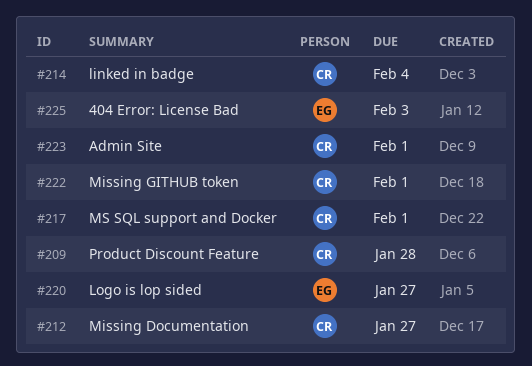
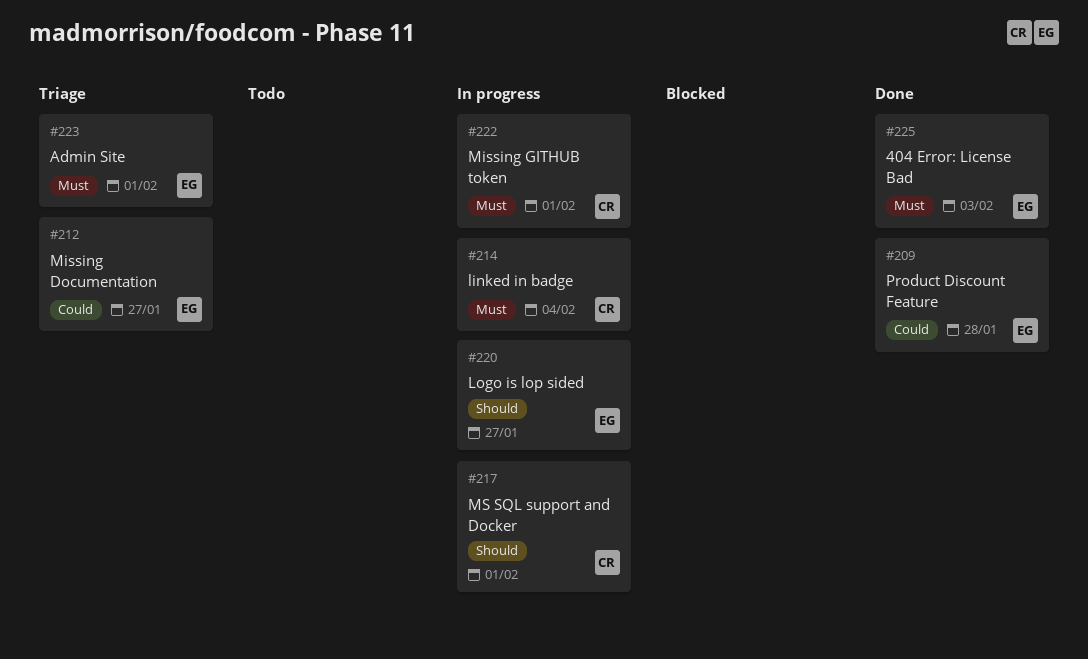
#209, owner: CR -> EG
#212, owner: CR -> EG
#223, owner: CR -> EG

